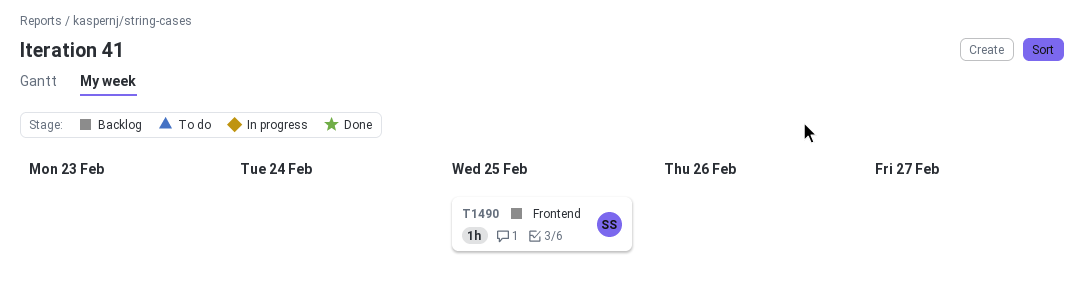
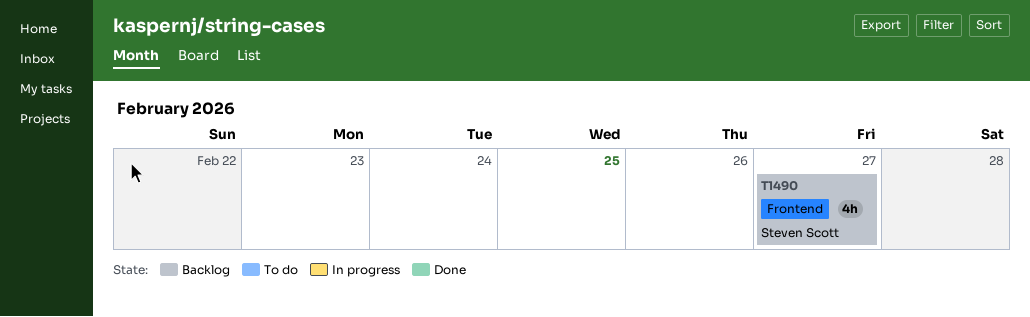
T1490, estimate: 1h -> 4h
T1490, due: Feb 25 -> Feb 27

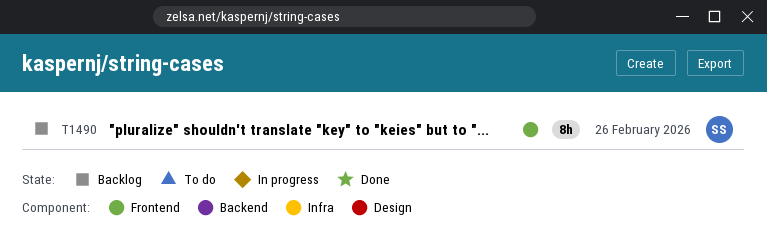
T1490, estimate: 4h -> 8h
T1490, due: Feb 27 -> Feb 26

